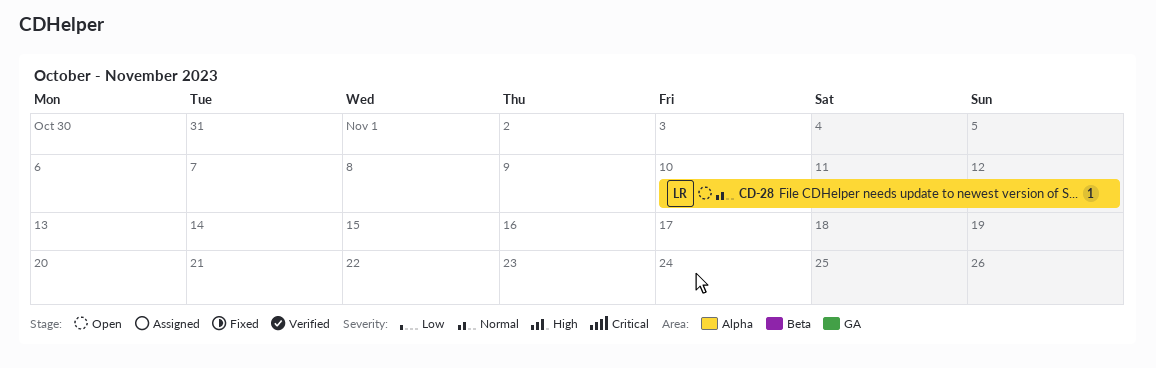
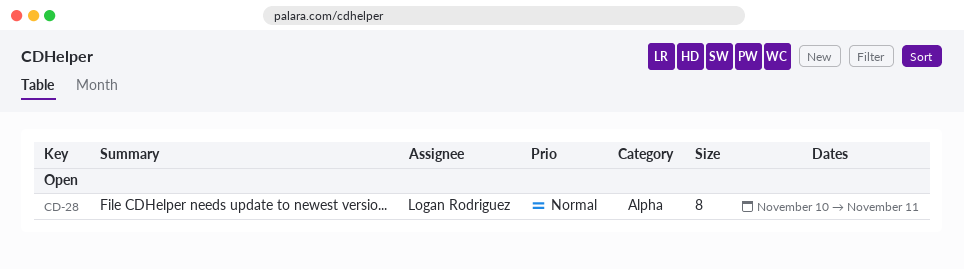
CD-28, estimate: 1 -> 8
CD-28, due: Nov 12 -> Nov 11

